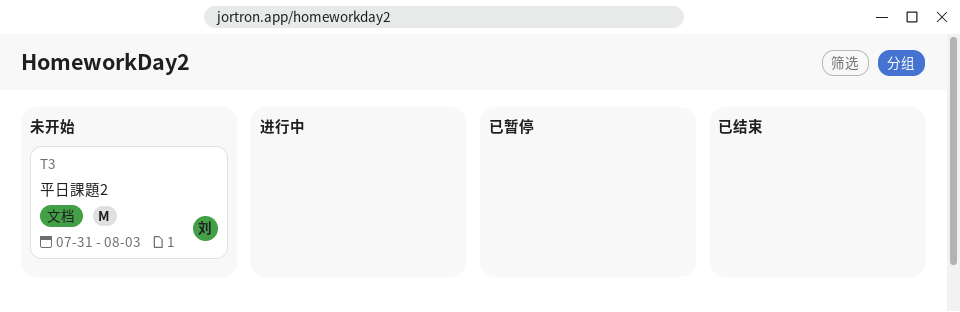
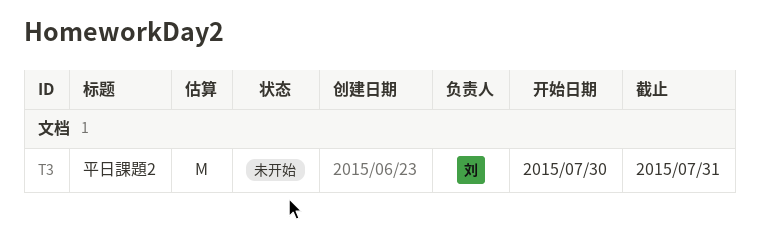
T3, start: Jul 31 -> Jul 30
T3, due: Aug 3 -> Jul 31

